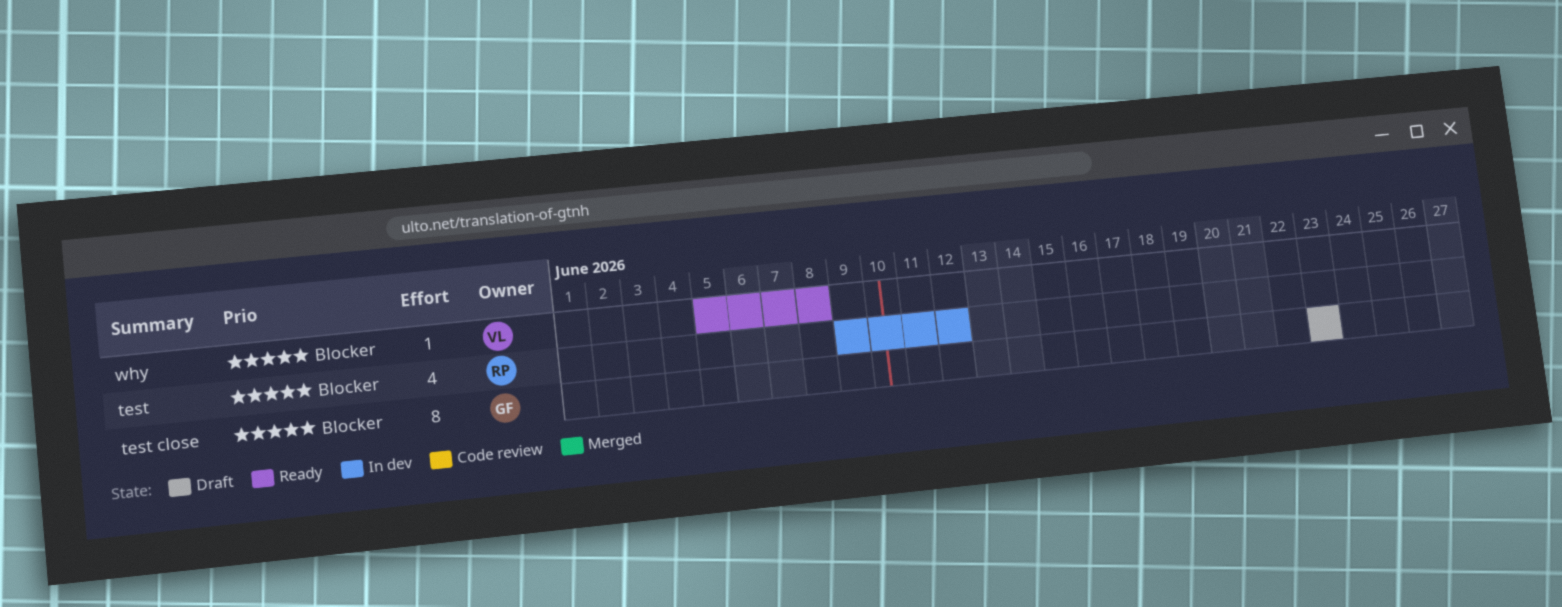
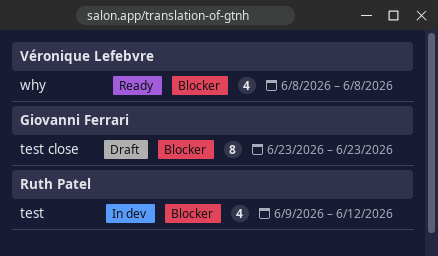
why, estimate: 1 -> 4
why, start: Jun 5 -> Jun 8

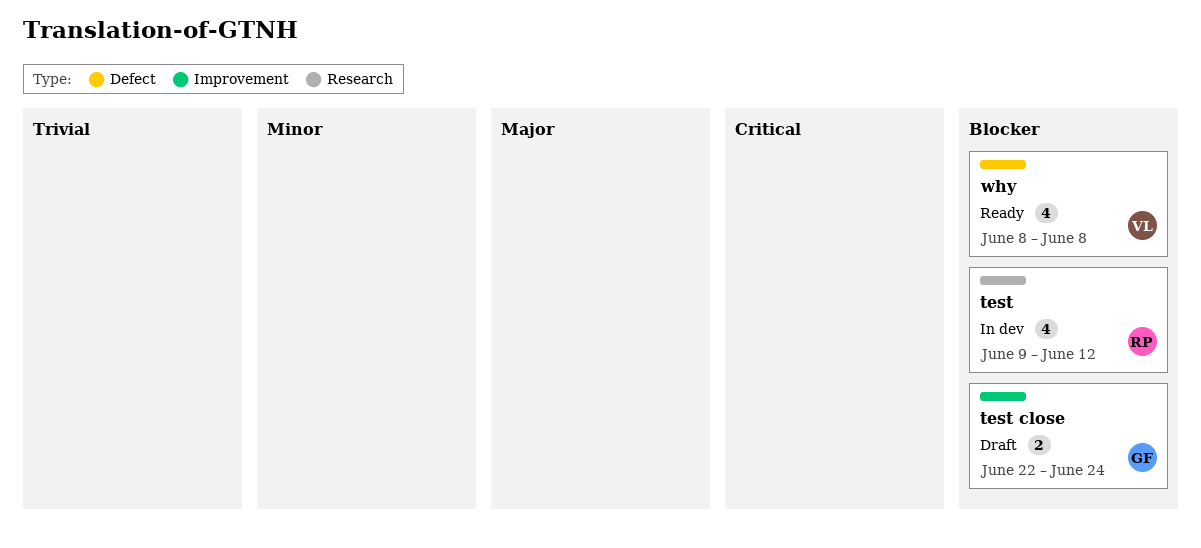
test close, estimate: 8 -> 2
test close, start: Jun 23 -> Jun 22
test close, due: Jun 23 -> Jun 24

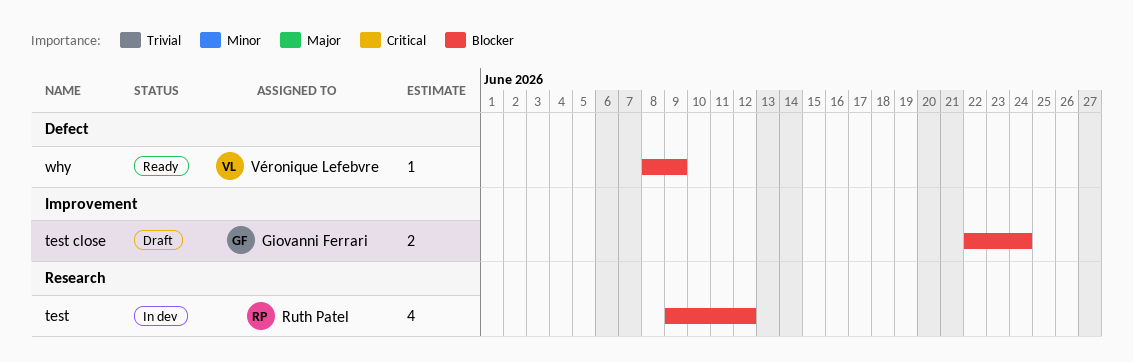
why, estimate: 4 -> 1
why, due: Jun 8 -> Jun 9

